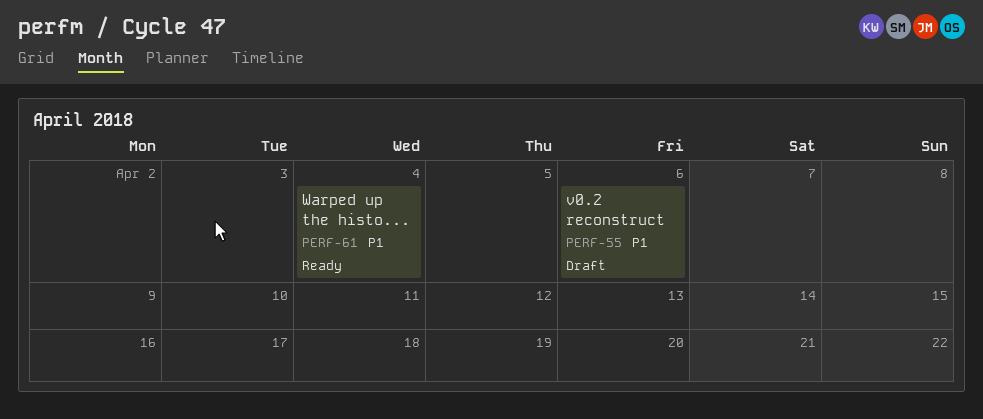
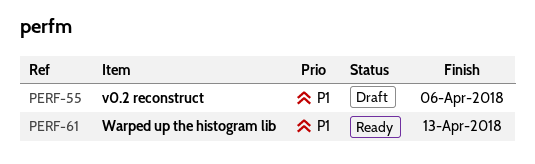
PERF-61, due: Apr 4 -> Apr 13

